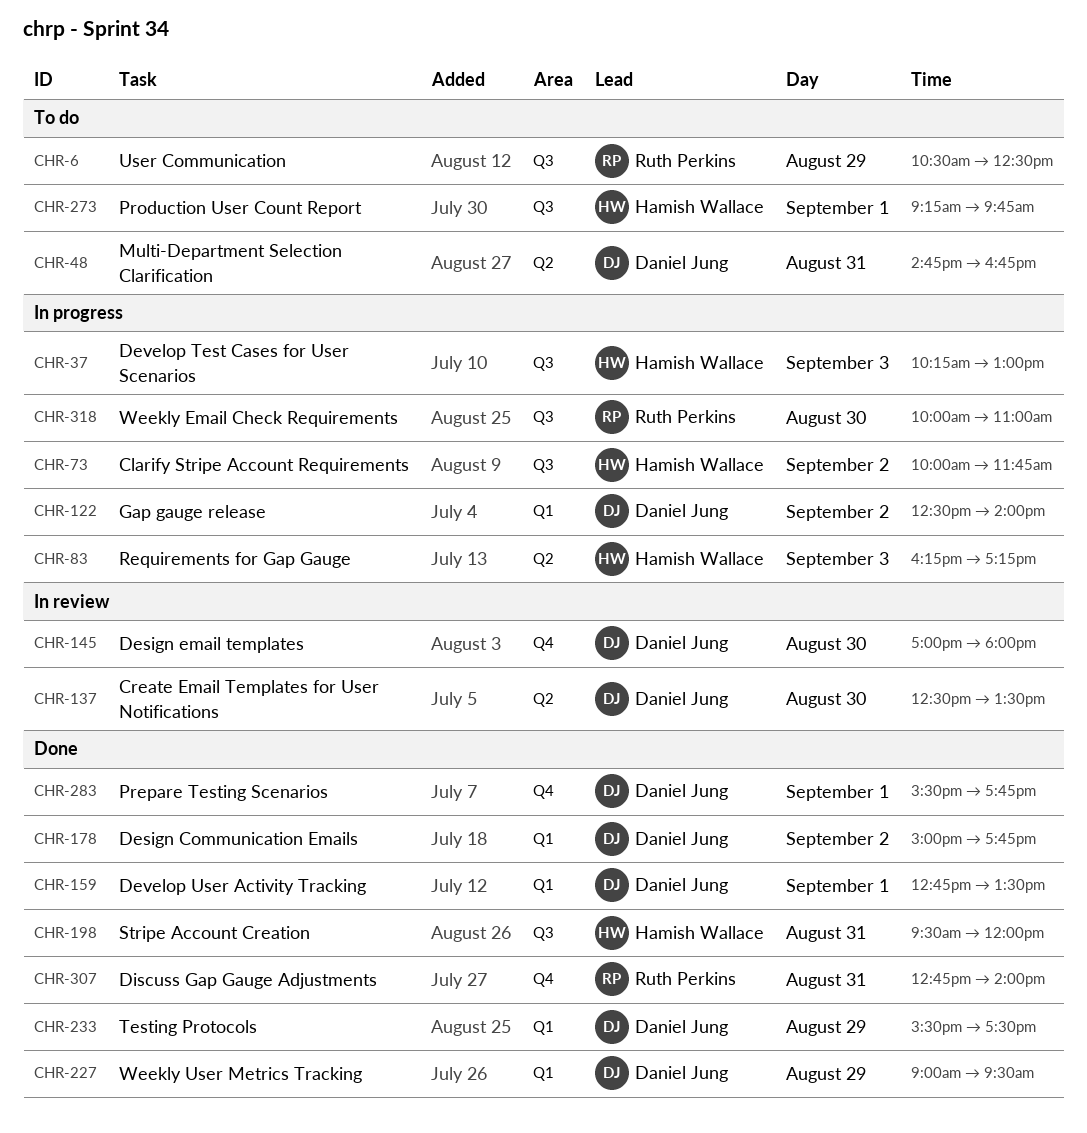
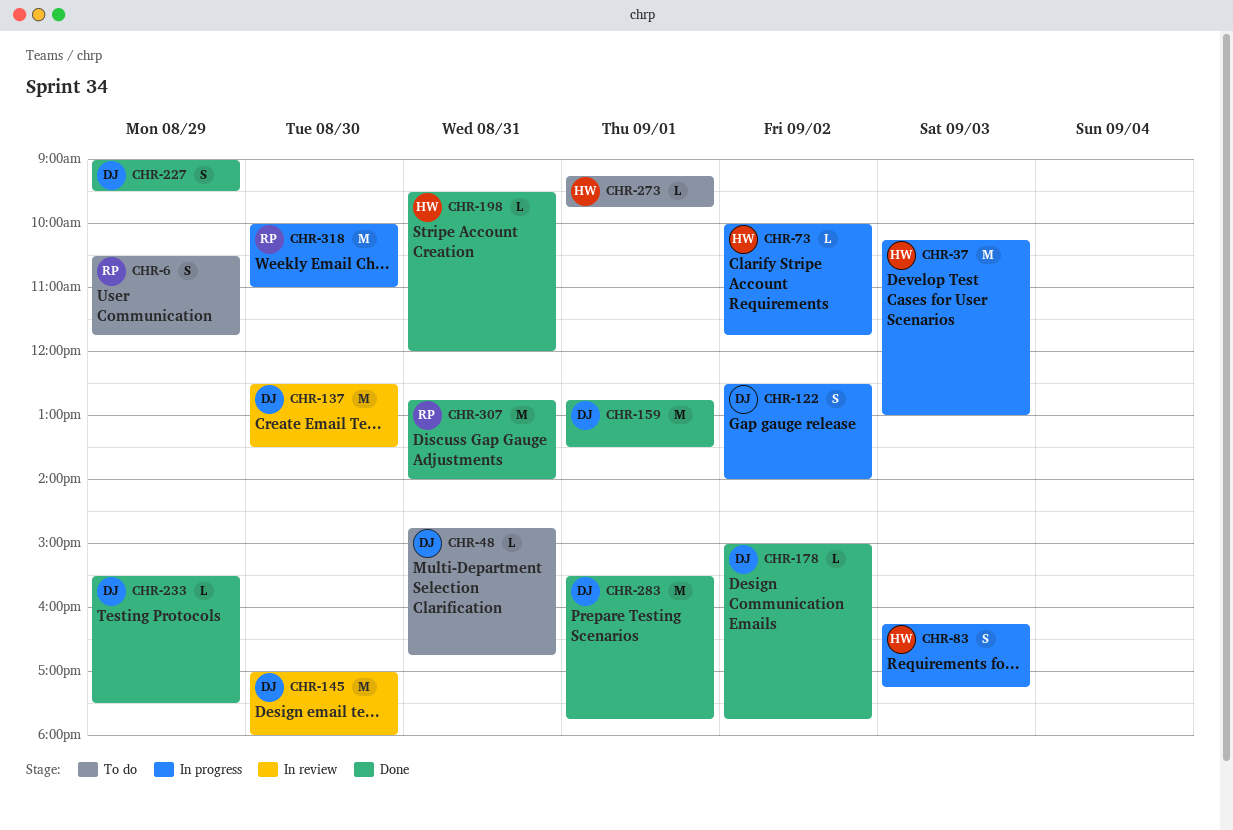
CHR-6, ends: 12:30 -> 11:45

